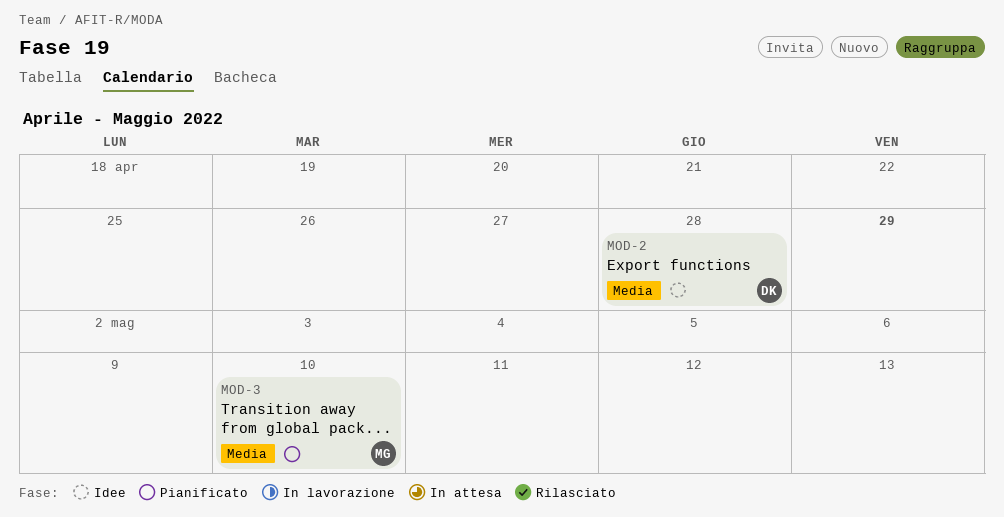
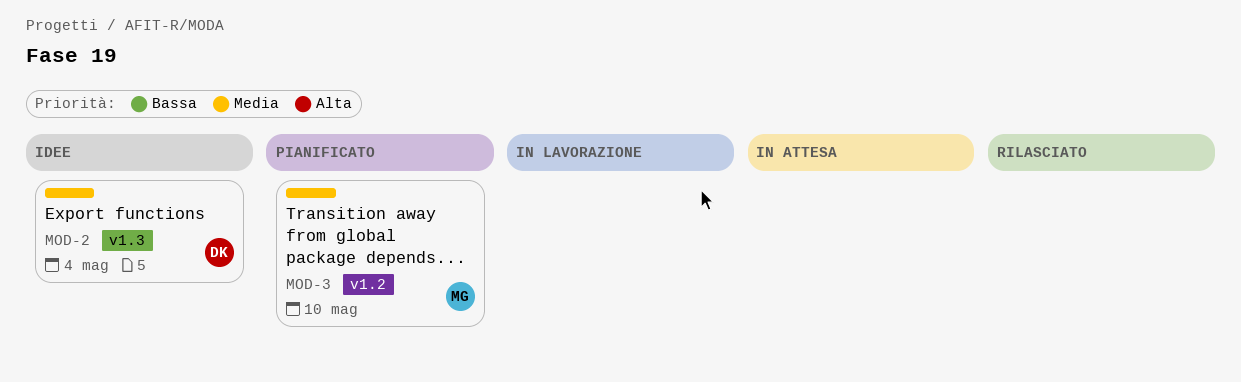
MOD-2, due: Apr 28 -> May 4

